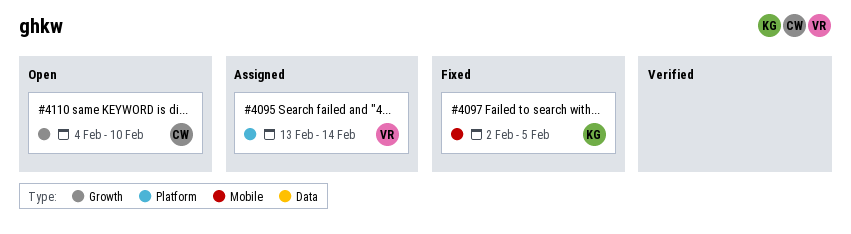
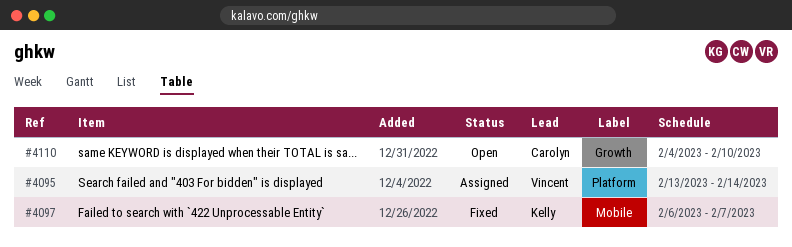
#4097, start: Feb 2 -> Feb 6
#4097, due: Feb 5 -> Feb 7

